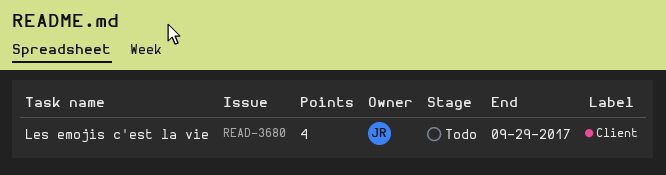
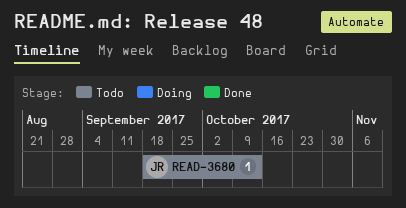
READ-3680, estimate: 4 -> 1
READ-3680, due: Sep 29 -> Oct 13

